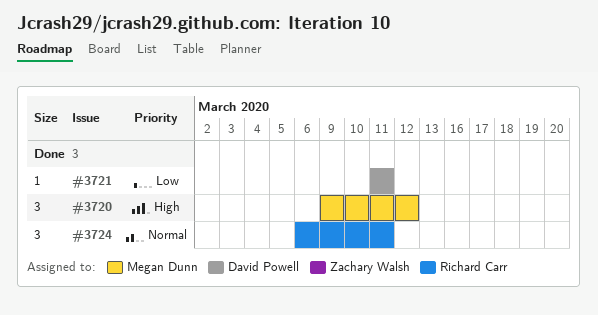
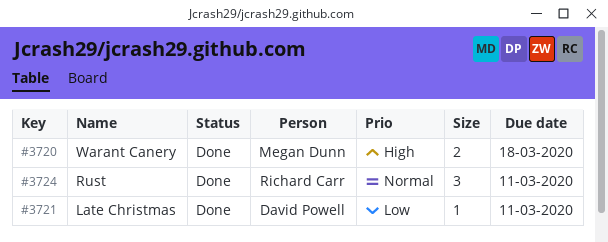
#3720, estimate: 3 -> 2
#3720, due: Mar 12 -> Mar 18

